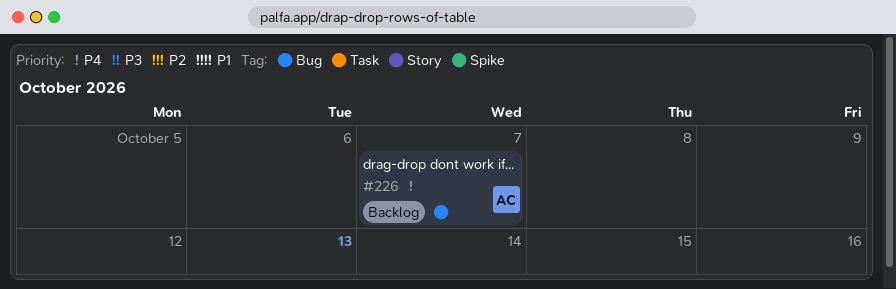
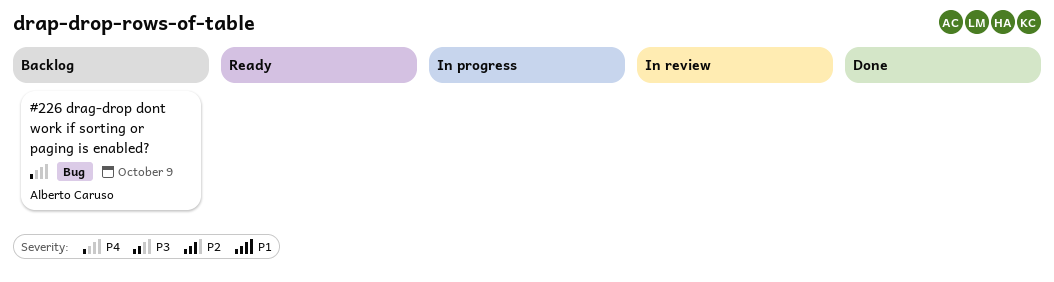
#226, due: Oct 7 -> Oct 9

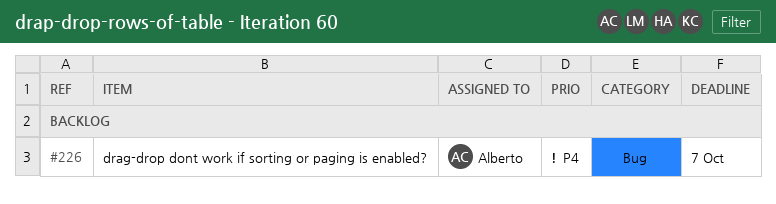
#226, due: Oct 9 -> Oct 7

